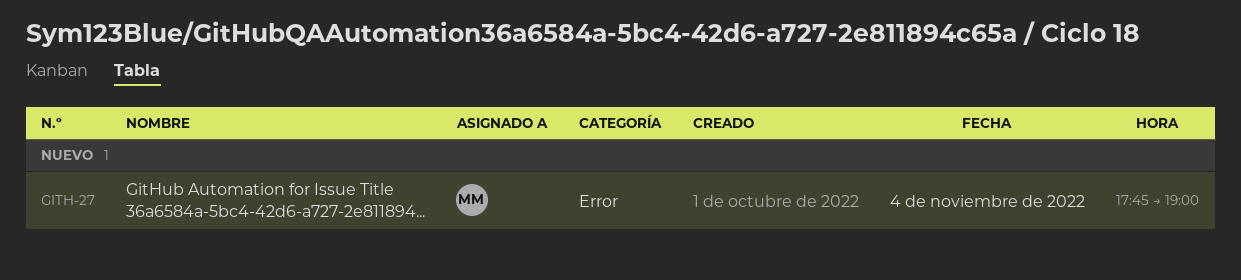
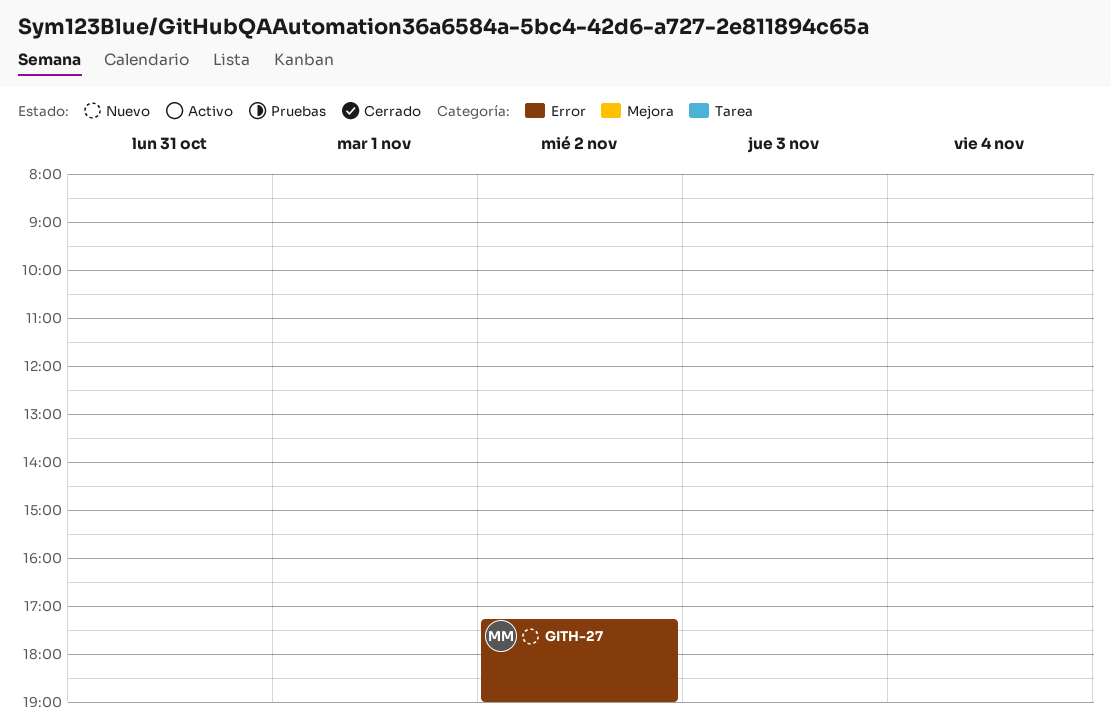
GITH-27, day: Nov 4 -> Nov 2
GITH-27, begins: 17:45 -> 17:15

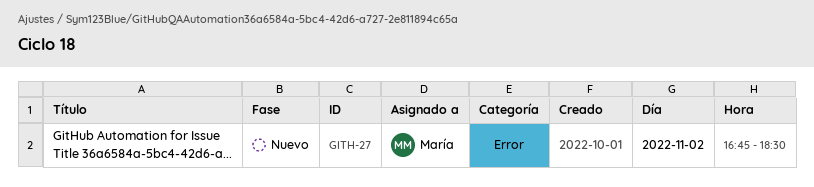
GITH-27, begins: 17:15 -> 16:45
GITH-27, ends: 19:00 -> 18:30

